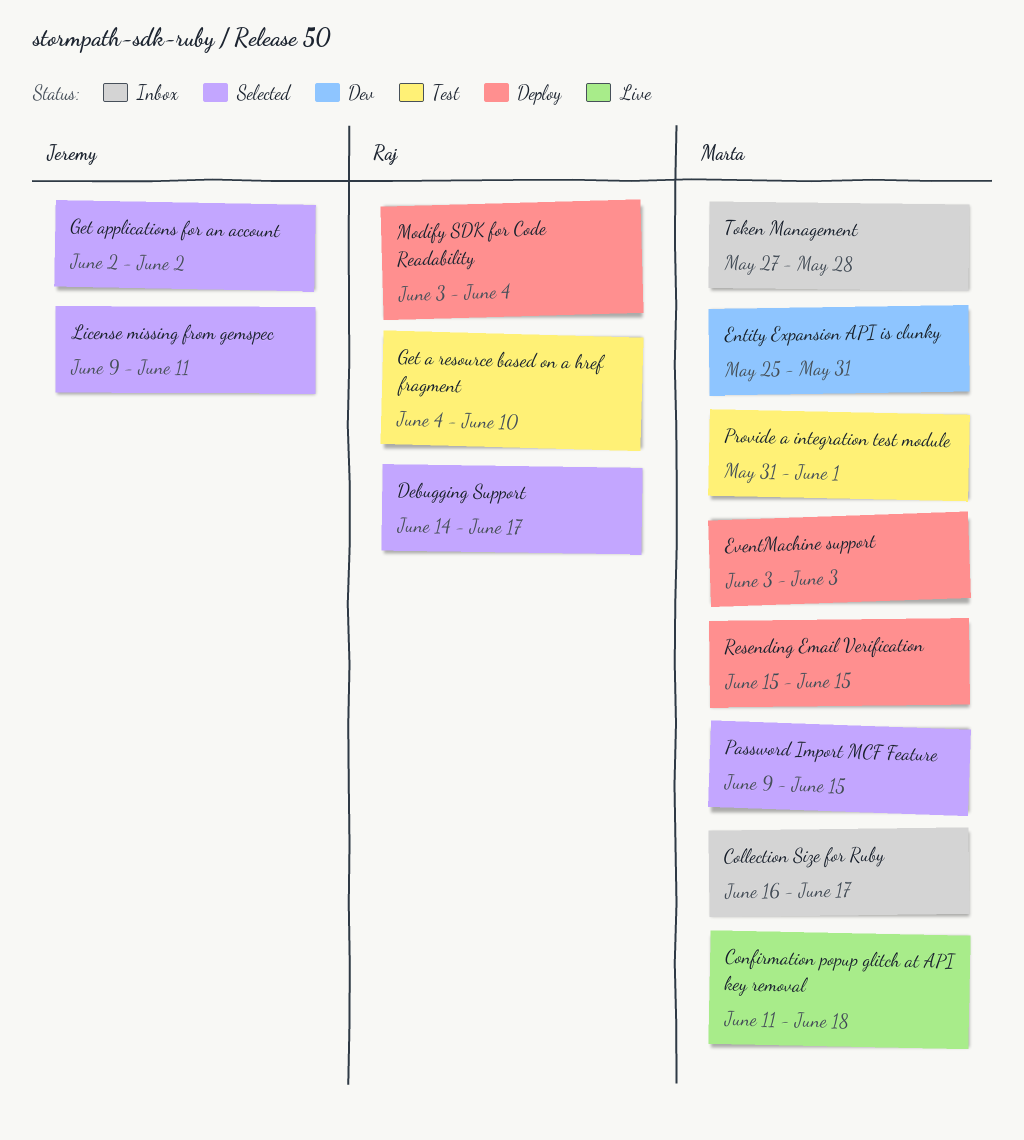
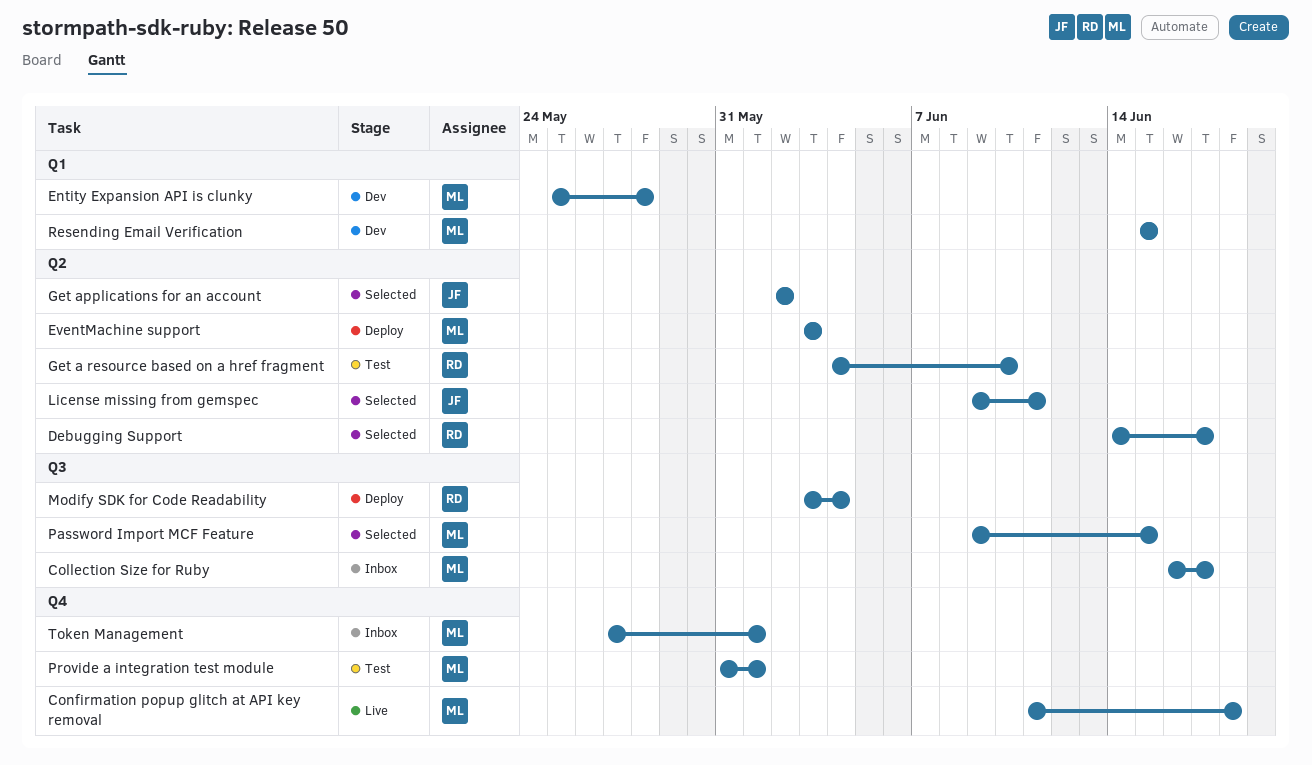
Entity Expansion API is clunky, due: May 31 -> May 28
Resending Email Verification, status: Deploy -> Dev
Token Management, due: May 28 -> Jun 1

